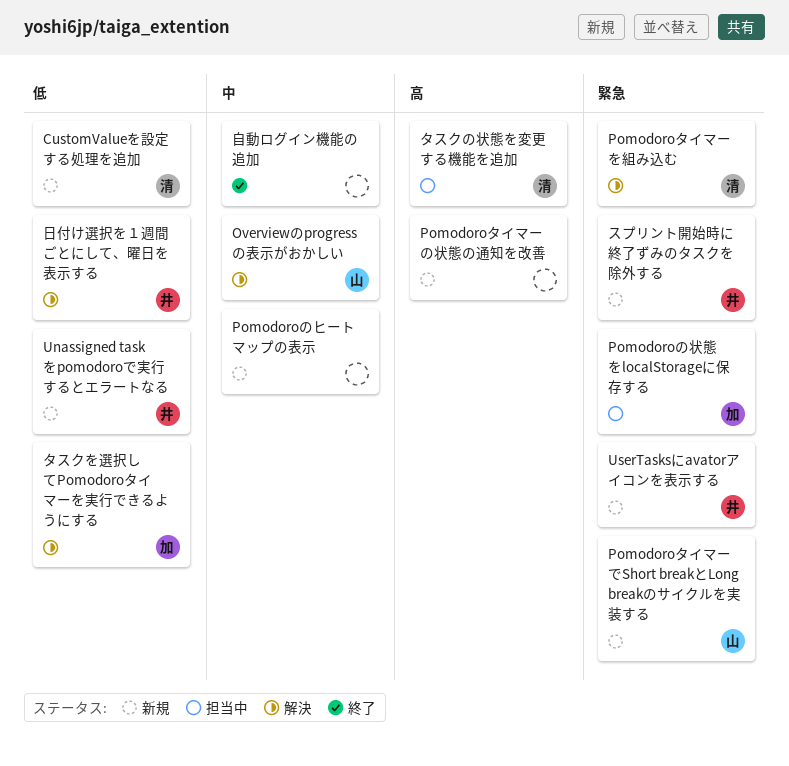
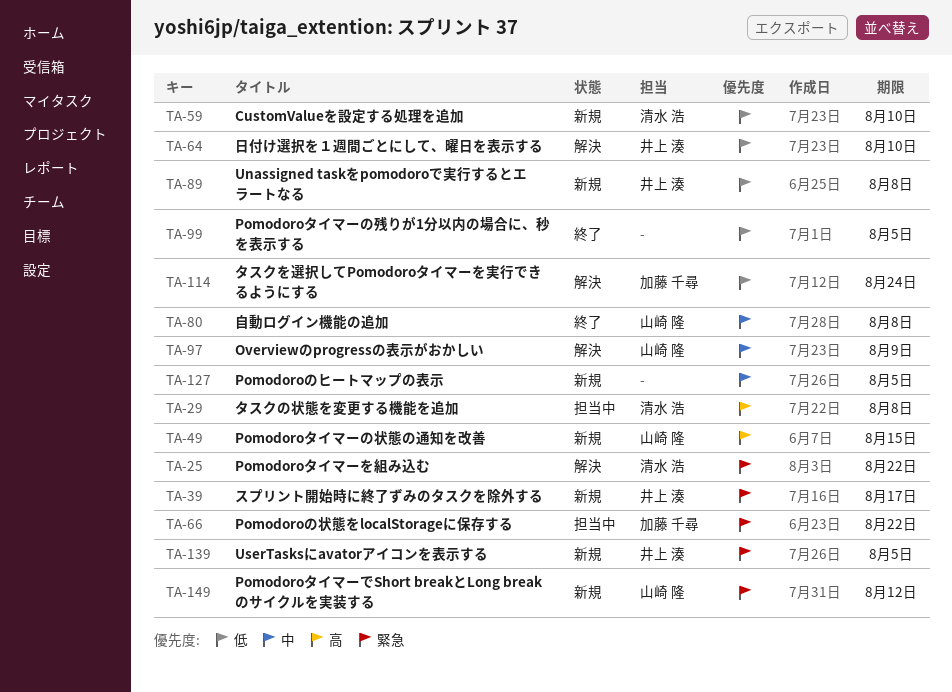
Pomodoroタイマーの残りが1分以内の場合に、秒を表示する: none -> present
Pomodoroタイマーの状態の通知を改善, owner: none -> 山崎 隆
自動ログイン機能の追加, owner: none -> 山崎 隆

